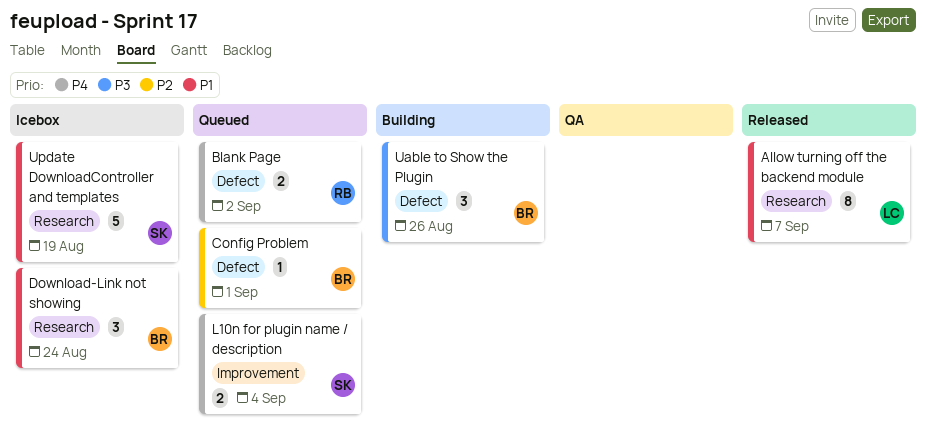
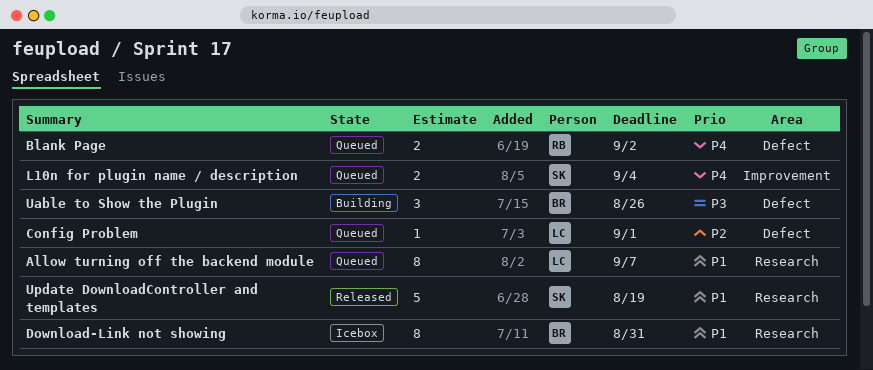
Allow turning off the backend module, status: Released -> Queued
Config Problem, owner: BR -> LC
Download-Link not showing, estimate: 3 -> 8
Download-Link not showing, due: Aug 24 -> Aug 31
Update DownloadController and templates, status: Icebox -> Released

